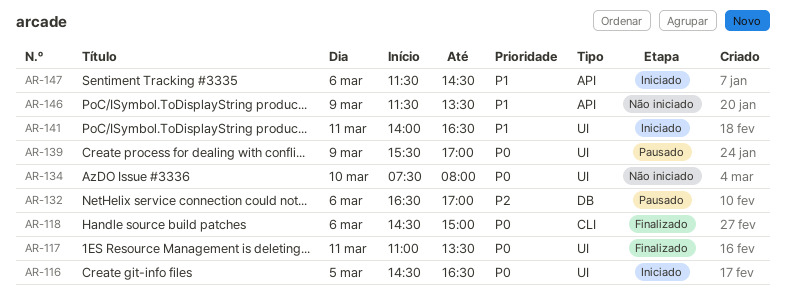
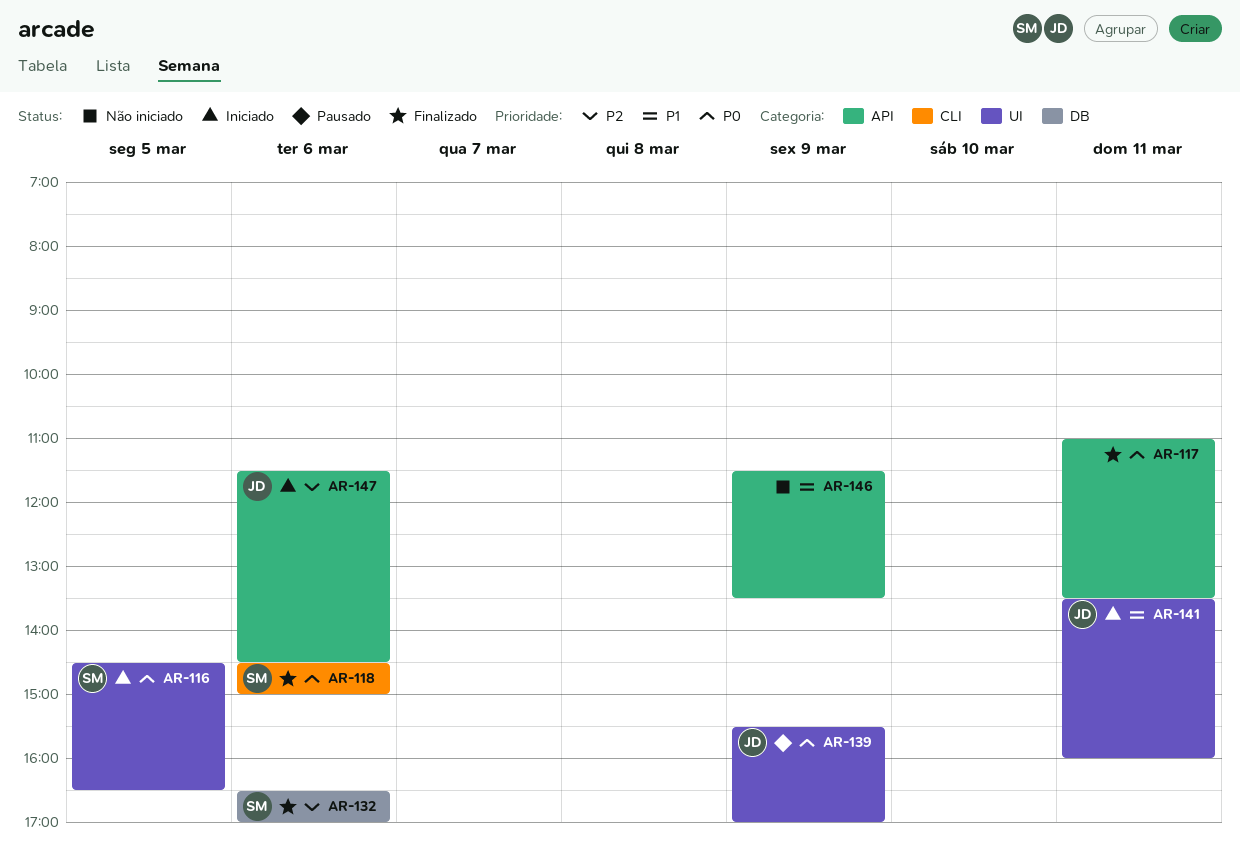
AR-117, label: UI -> API
AR-132, status: Pausado -> Finalizado
AR-134: present -> none
AR-141, begins: 14:00 -> 13:30
AR-141, ends: 16:30 -> 16:00
AR-147, priority: P1 -> P2

